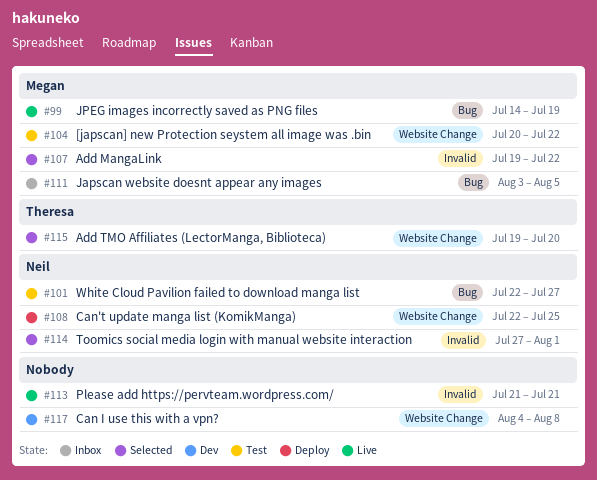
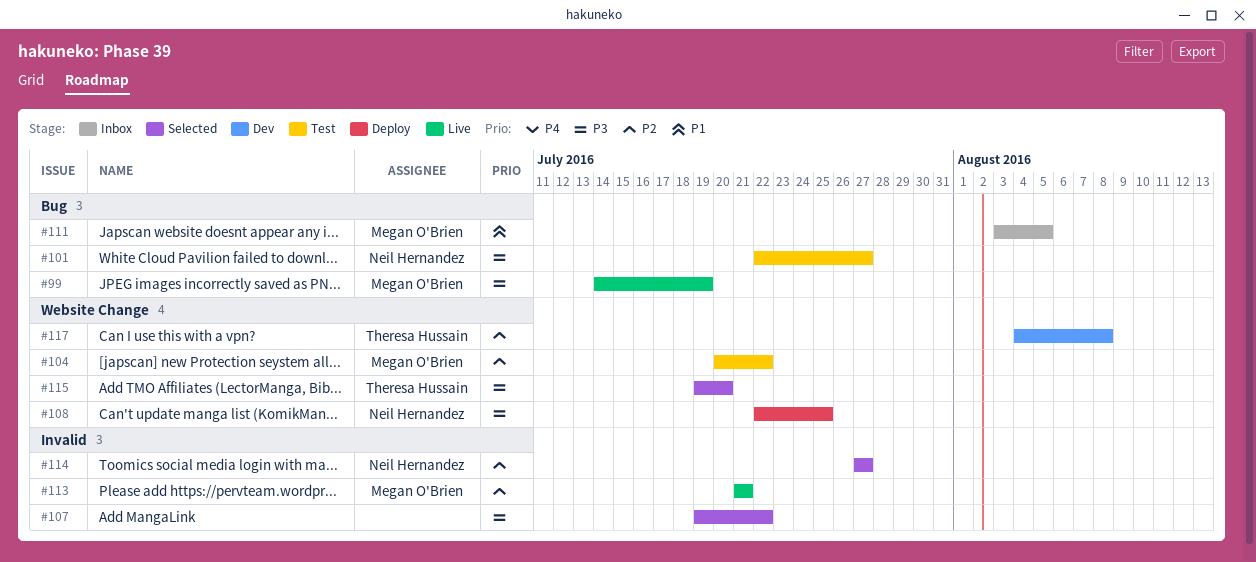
#107, owner: Megan O'Brien -> none
#113, owner: none -> Megan O'Brien
#114, due: Aug 1 -> Jul 27
#117, owner: none -> Theresa Hussain

